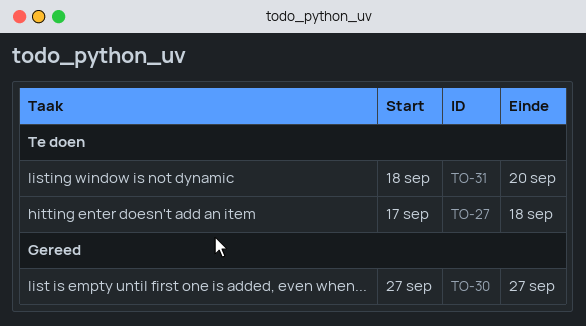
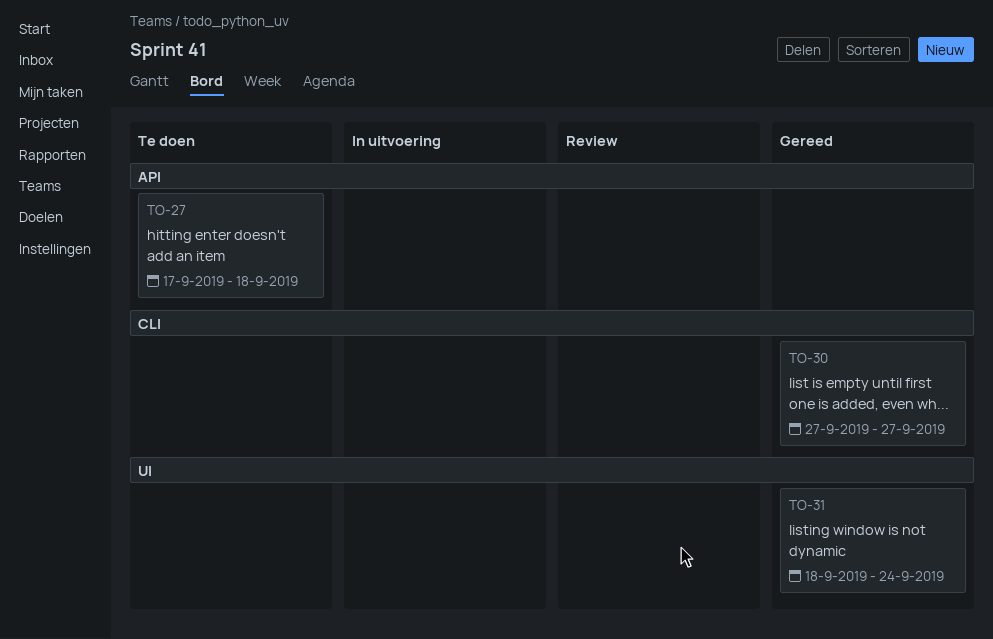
TO-31, status: Te doen -> Gereed
TO-31, due: Sep 20 -> Sep 24

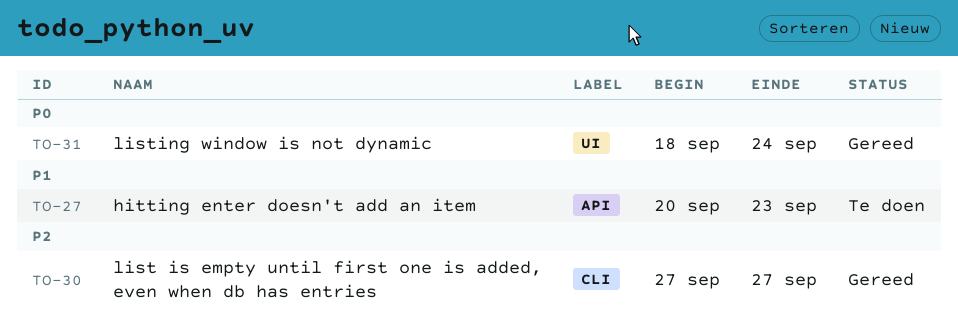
TO-27, start: Sep 17 -> Sep 20
TO-27, due: Sep 18 -> Sep 23

